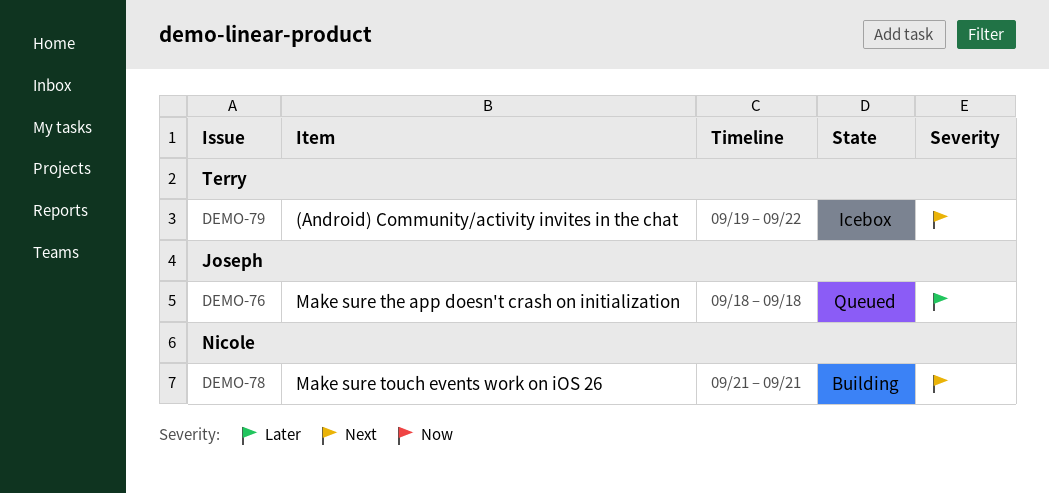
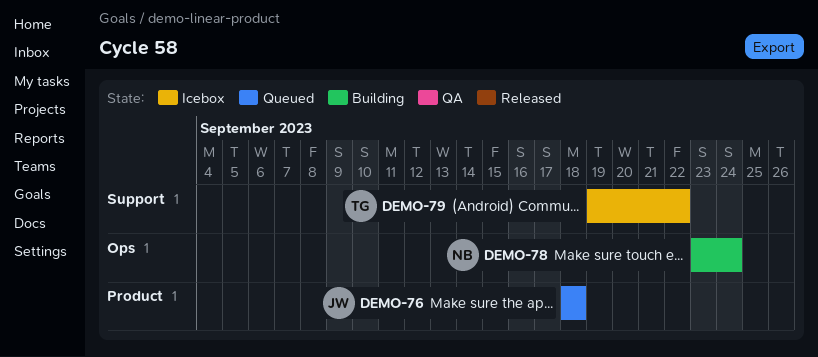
DEMO-78, start: Sep 21 -> Sep 23
DEMO-78, due: Sep 21 -> Sep 24

